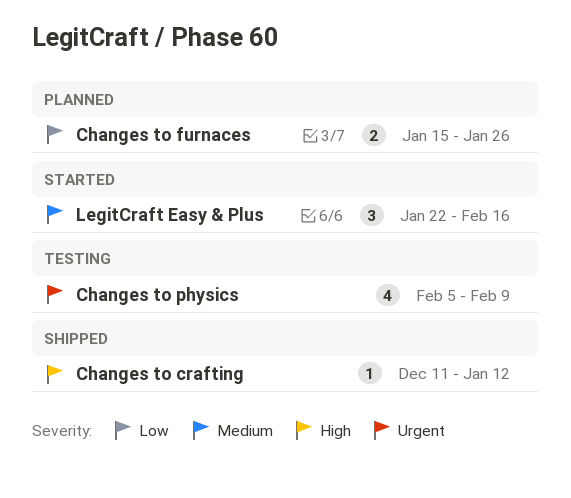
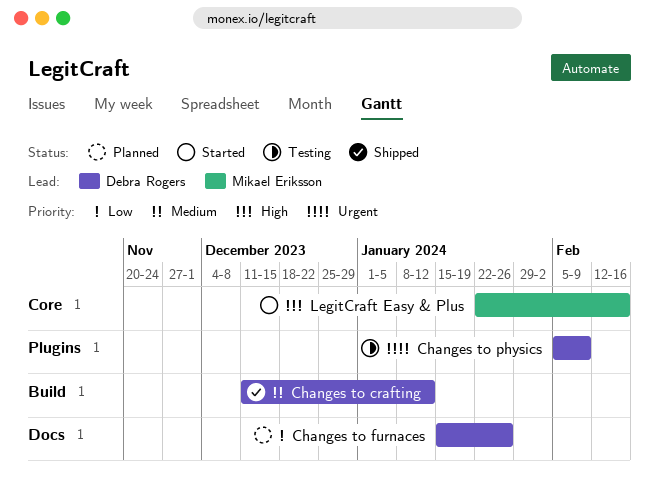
Changes to crafting, priority: High -> Medium
LegitCraft Easy & Plus, priority: Medium -> High

